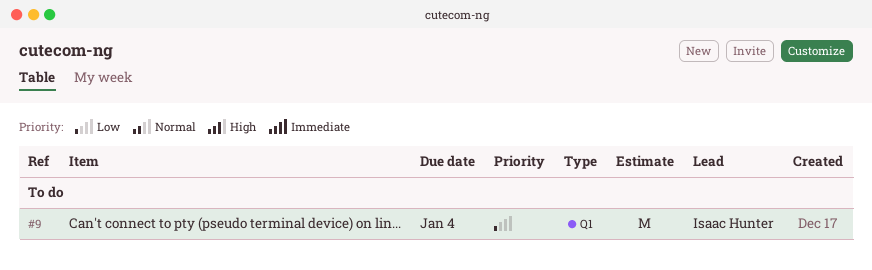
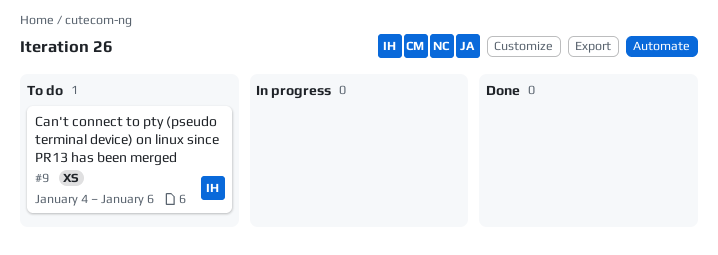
#9, estimate: M -> XS
#9, due: Jan 4 -> Jan 6

